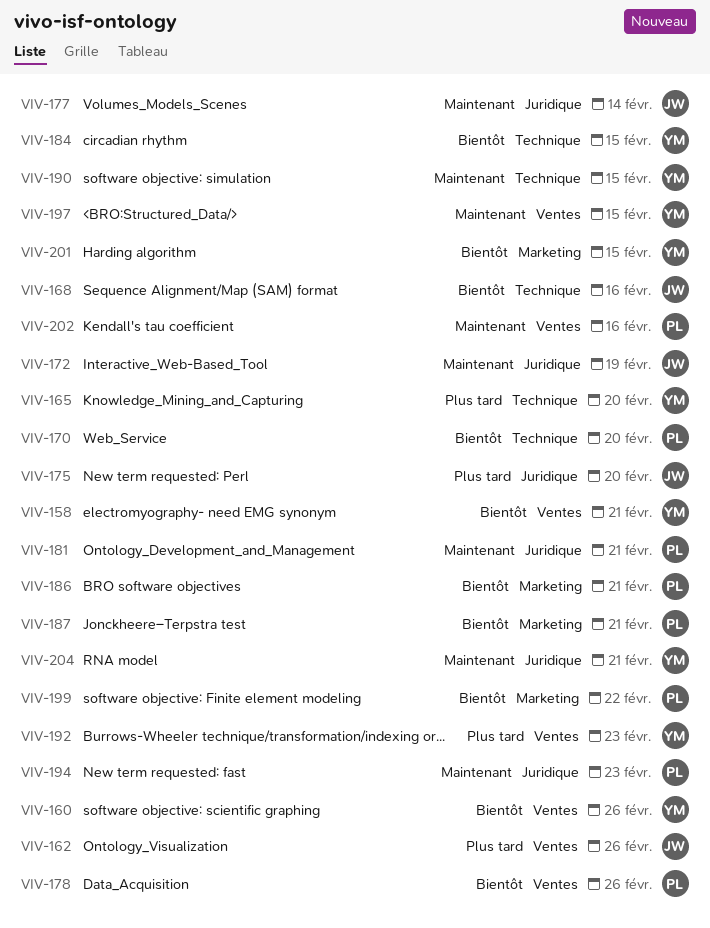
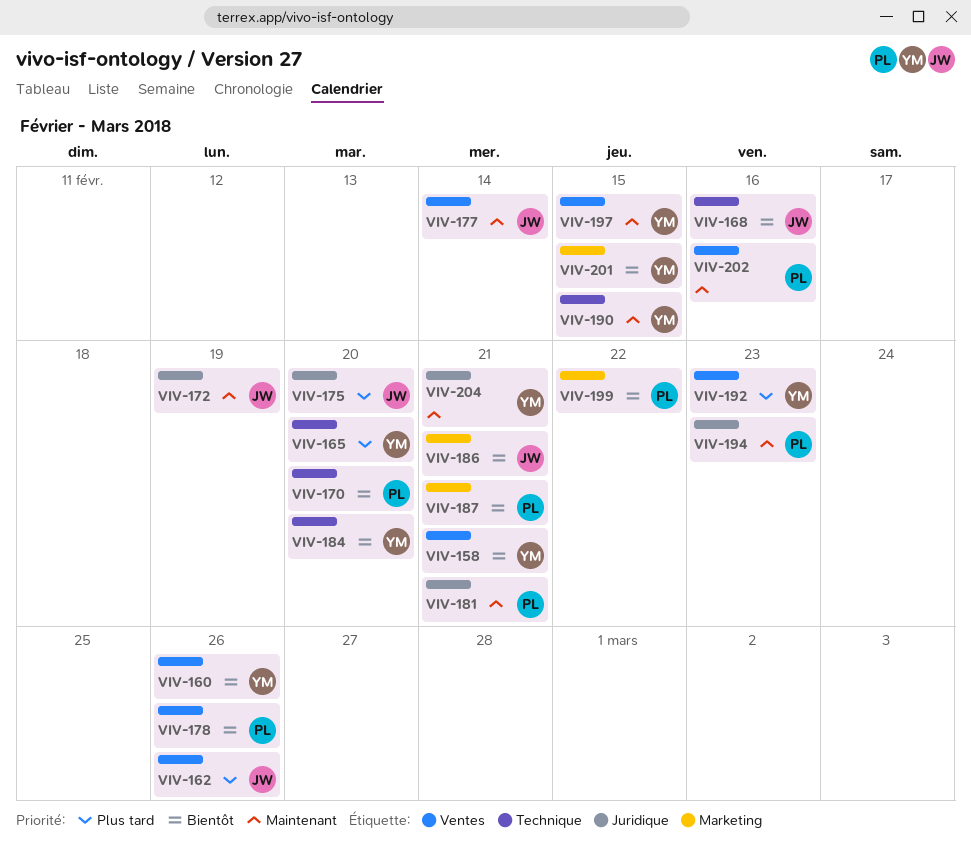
VIV-177, label: Juridique -> Ventes
VIV-184, due: Feb 15 -> Feb 20
VIV-186, owner: PL -> JW

